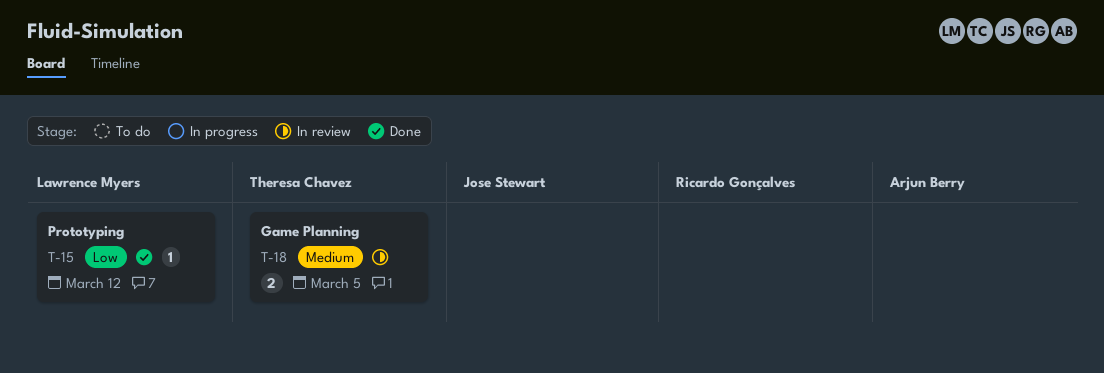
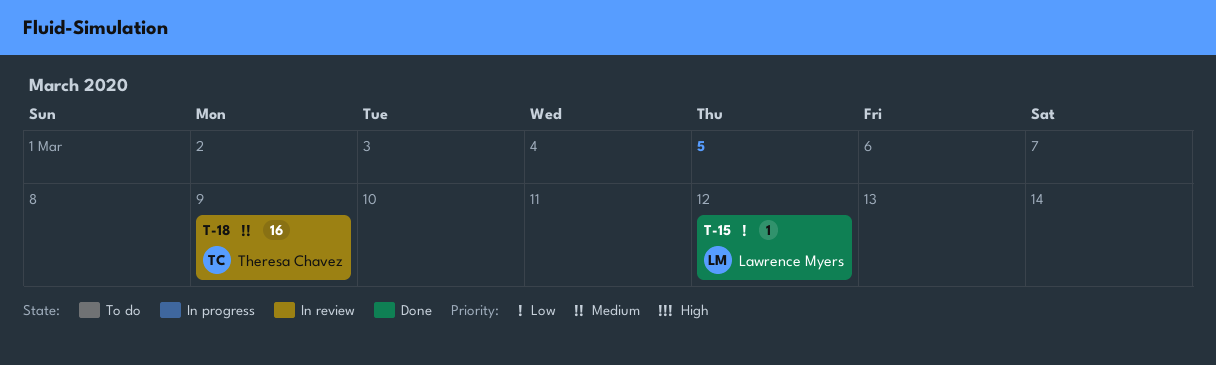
T-18, estimate: 2 -> 16
T-18, due: Mar 5 -> Mar 9

